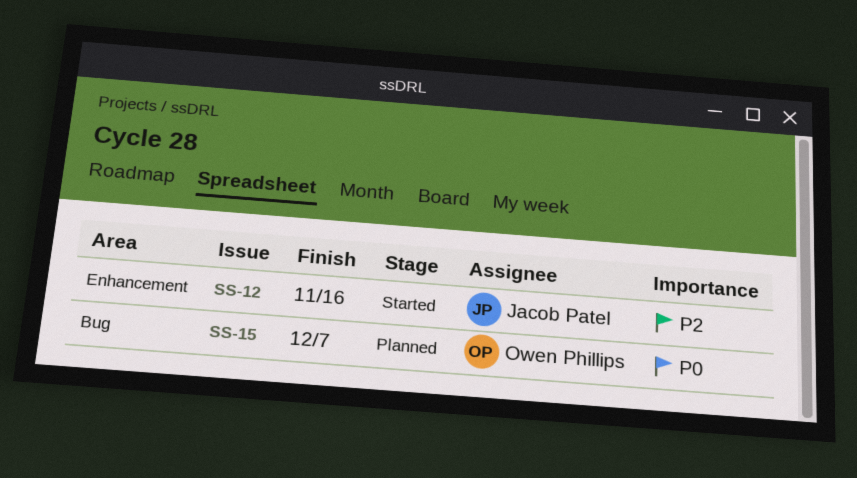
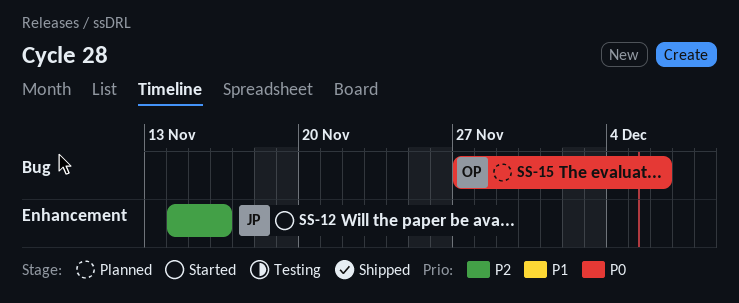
SS-15, due: Dec 7 -> Dec 6

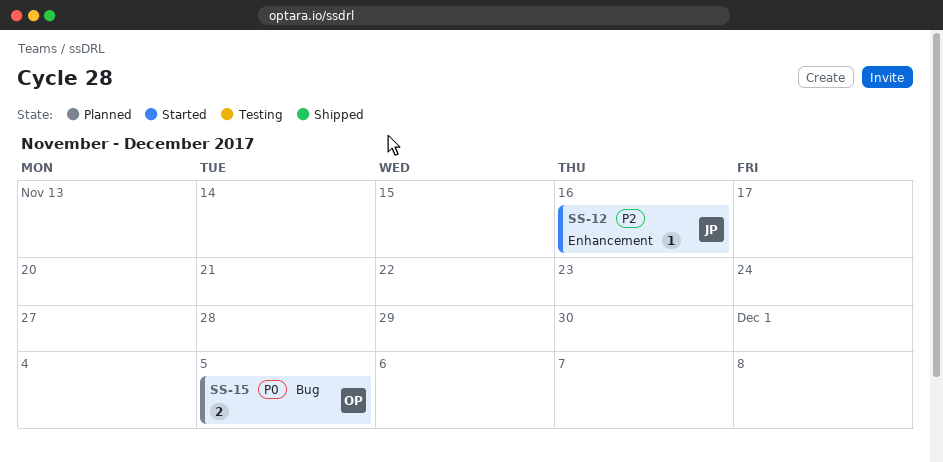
SS-15, due: Dec 6 -> Dec 5

